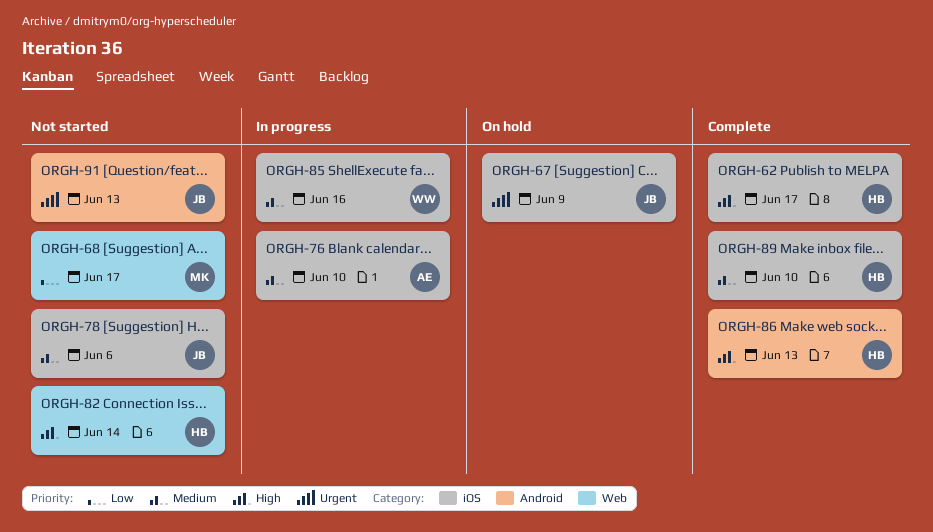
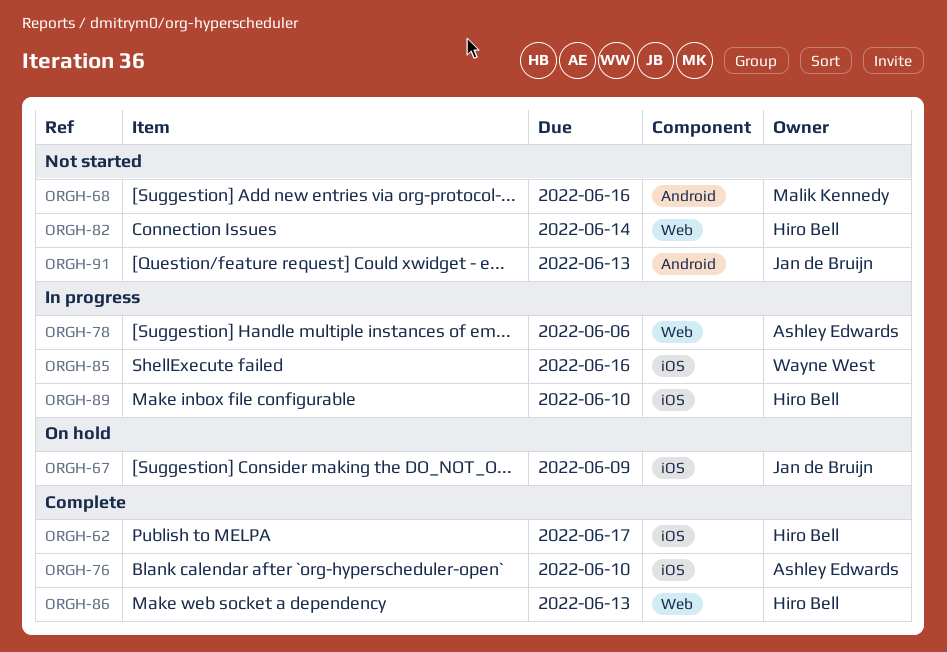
ORGH-68, label: Web -> Android
ORGH-68, due: Jun 17 -> Jun 16
ORGH-76, status: In progress -> Complete
ORGH-78, status: Not started -> In progress
ORGH-78, owner: Jan de Bruijn -> Ashley Edwards
ORGH-78, label: iOS -> Web
ORGH-86, label: Android -> Web
ORGH-89, status: Complete -> In progress

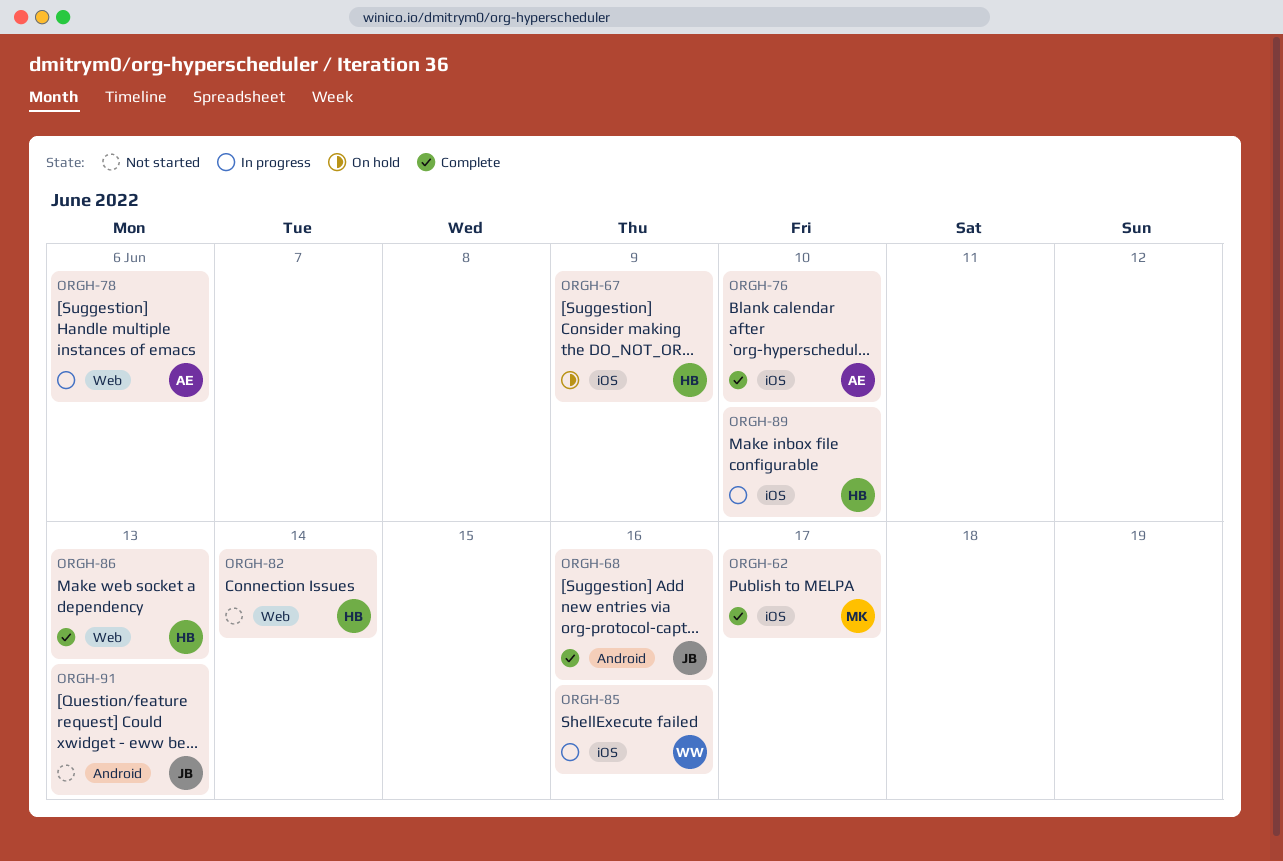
ORGH-62, owner: Hiro Bell -> Malik Kennedy
ORGH-67, owner: Jan de Bruijn -> Hiro Bell
ORGH-68, status: Not started -> Complete
ORGH-68, owner: Malik Kennedy -> Jan de Bruijn

